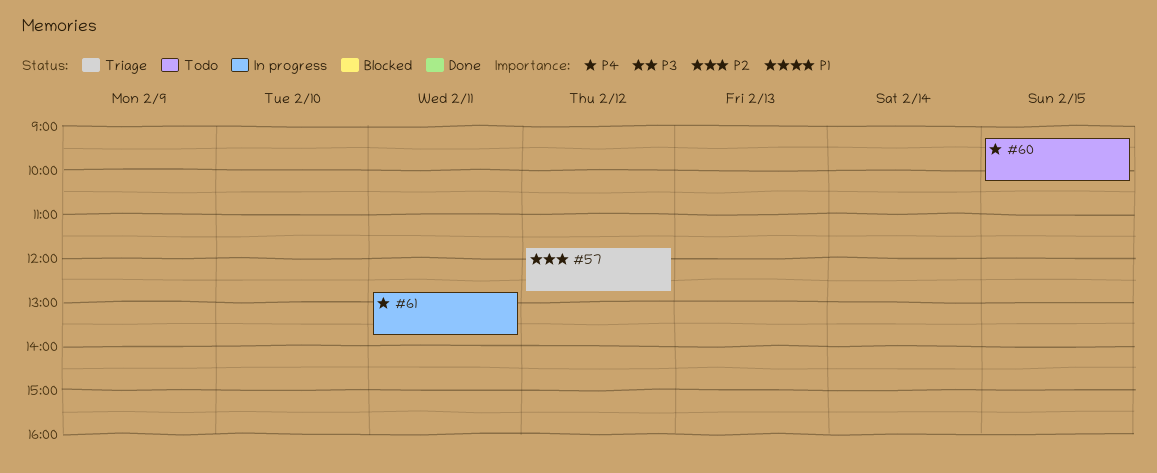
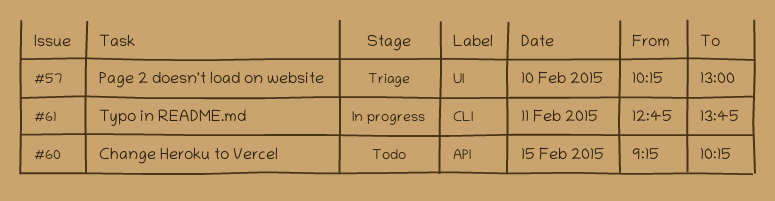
#57, day: Feb 12 -> Feb 10
#57, begins: 11:45 -> 10:15
#57, ends: 12:45 -> 13:00

